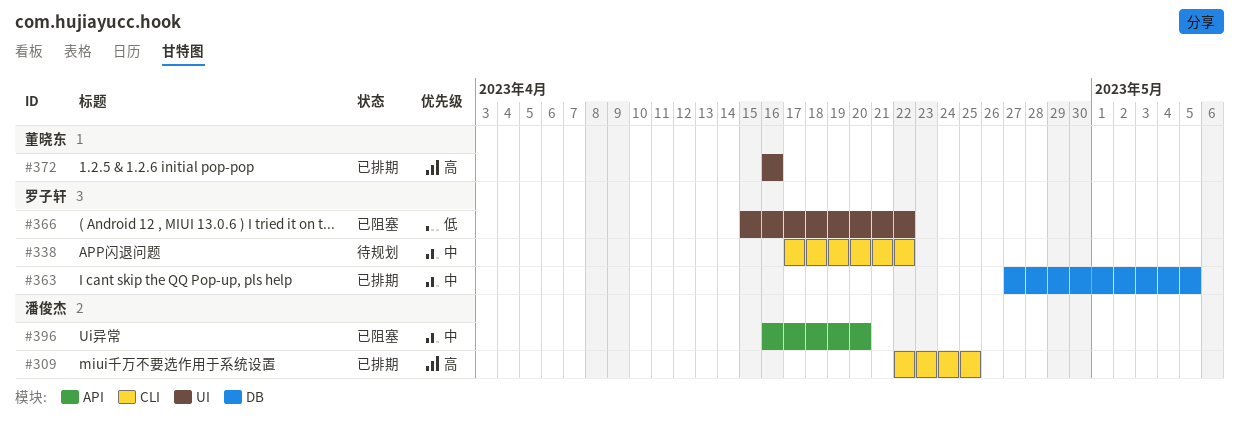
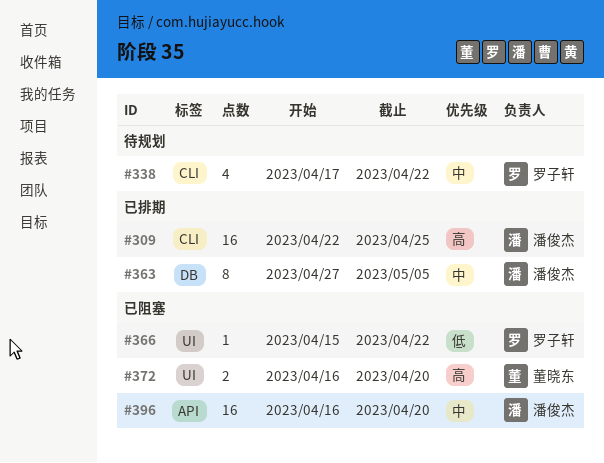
#363, owner: 罗子轩 -> 潘俊杰
#372, status: 已排期 -> 已阻塞
#372, due: Apr 16 -> Apr 20

